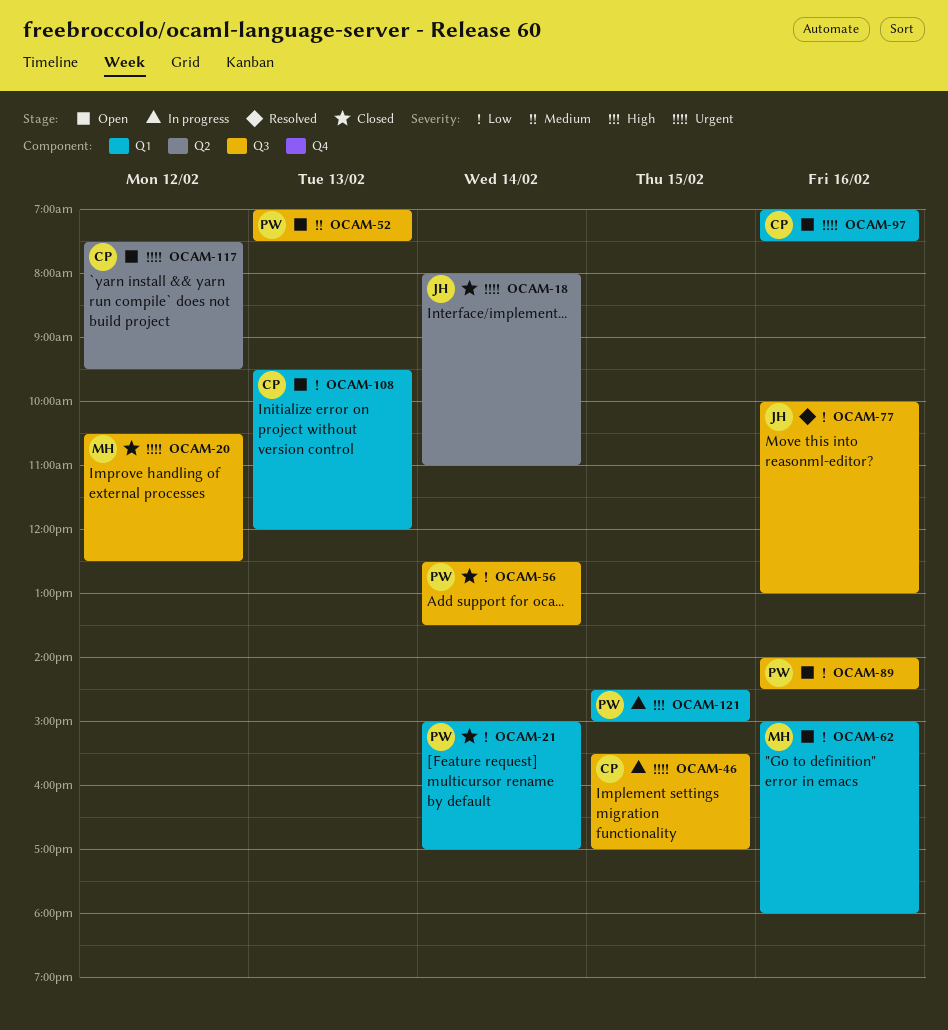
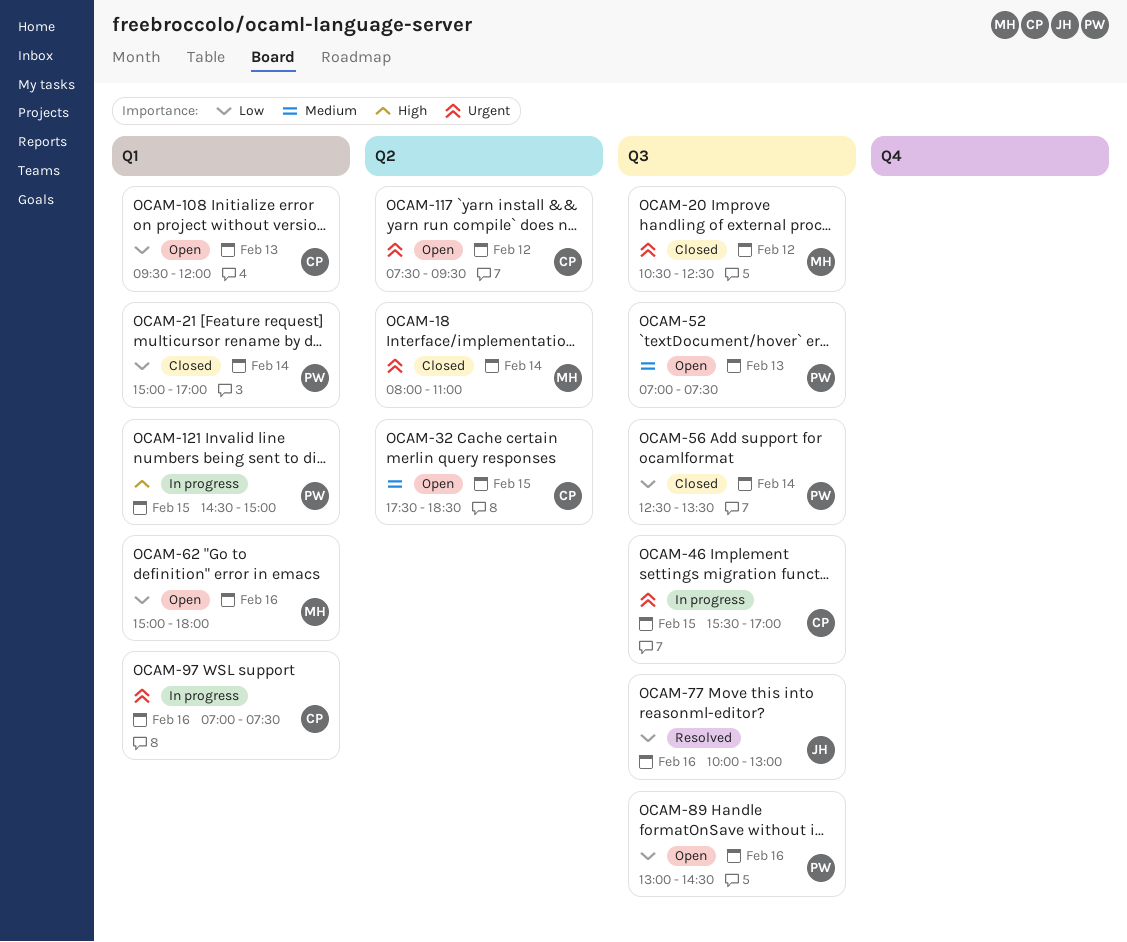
OCAM-18, owner: JH -> MH
OCAM-32: none -> present
OCAM-89, begins: 14:00 -> 13:00
OCAM-97, status: Open -> In progress

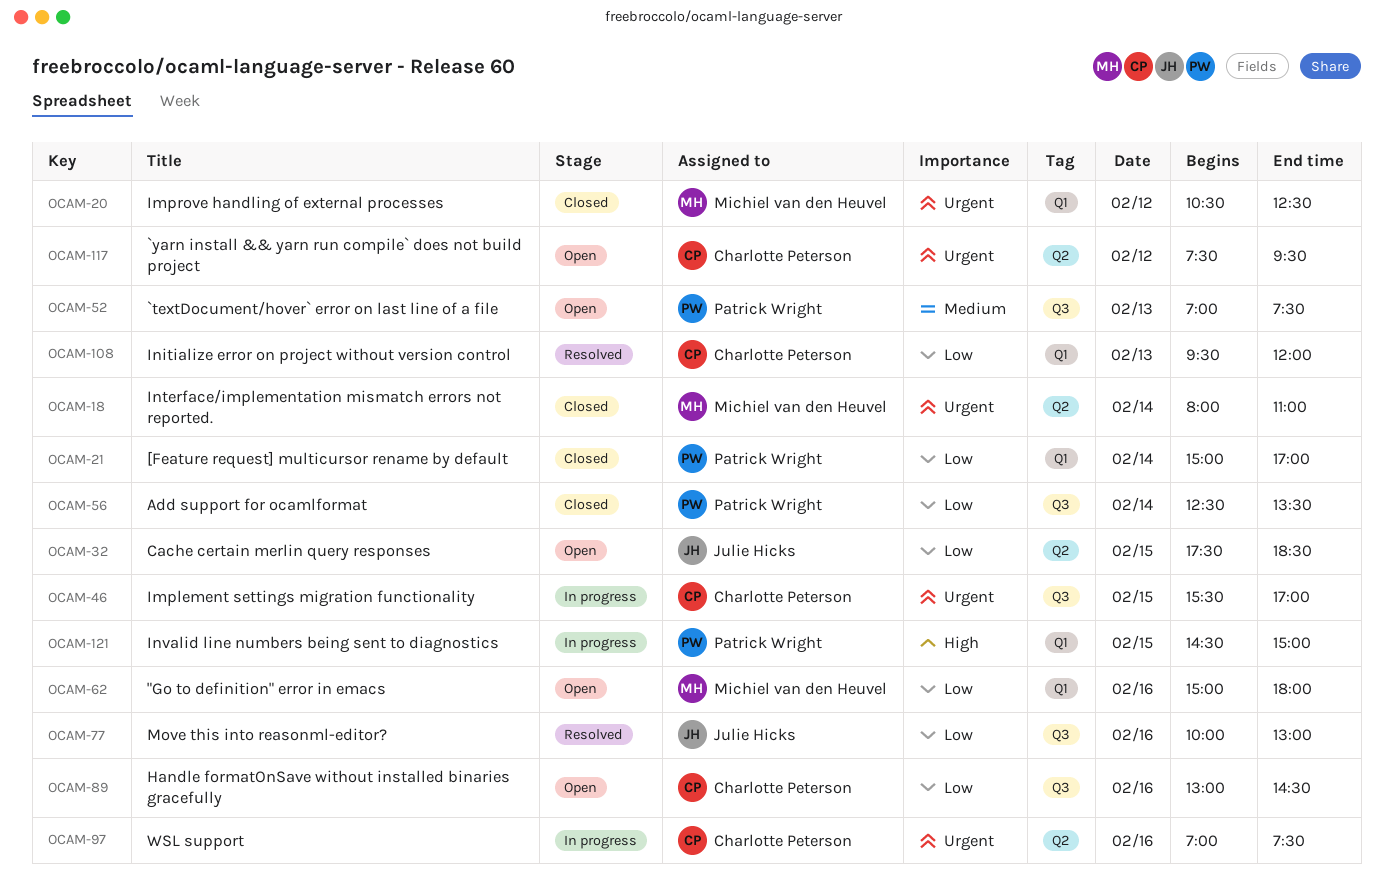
OCAM-20, label: Q3 -> Q1
OCAM-32, owner: Charlotte Peterson -> Julie Hicks
OCAM-32, priority: Medium -> Low
OCAM-89, owner: Patrick Wright -> Charlotte Peterson
OCAM-97, label: Q1 -> Q2
OCAM-108, status: Open -> Resolved

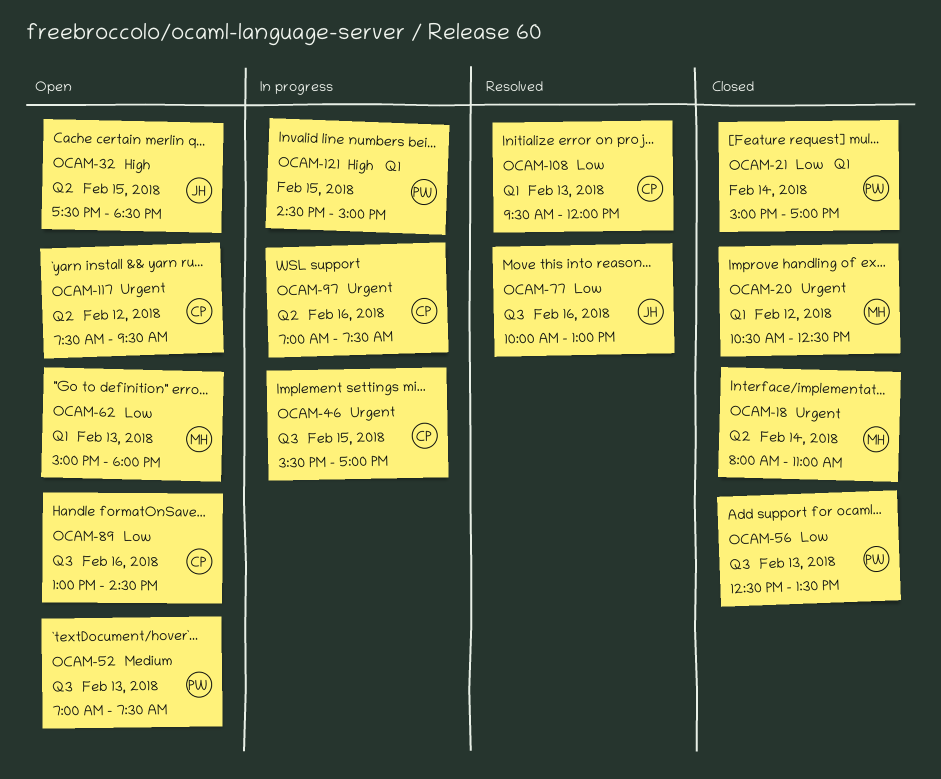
OCAM-32, priority: Low -> High
OCAM-56, day: Feb 14 -> Feb 13
OCAM-62, day: Feb 16 -> Feb 13

